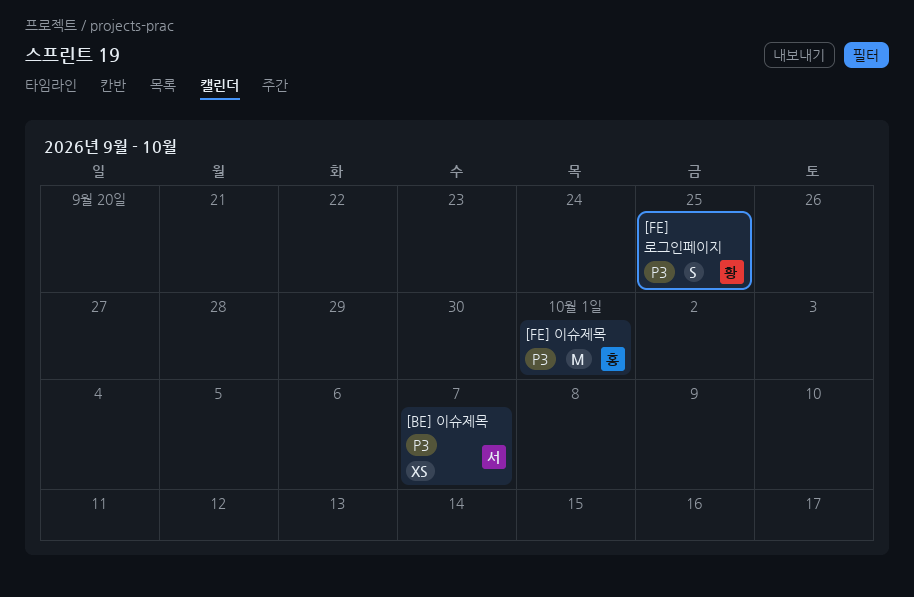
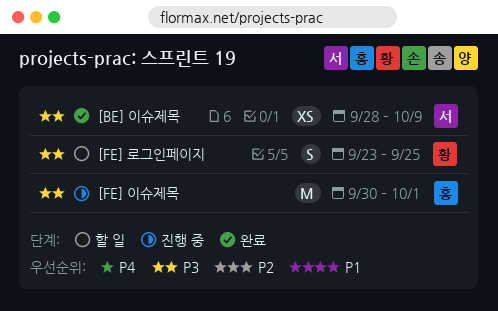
[BE] 이슈제목, due: Oct 7 -> Oct 9

